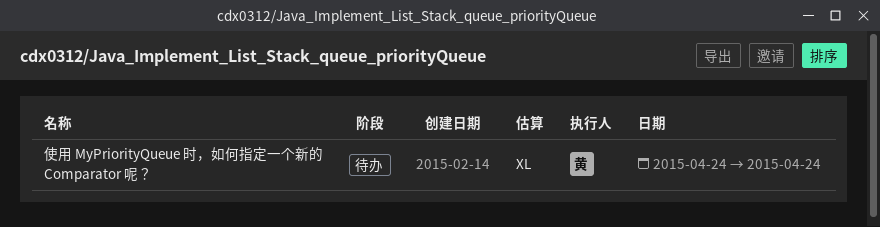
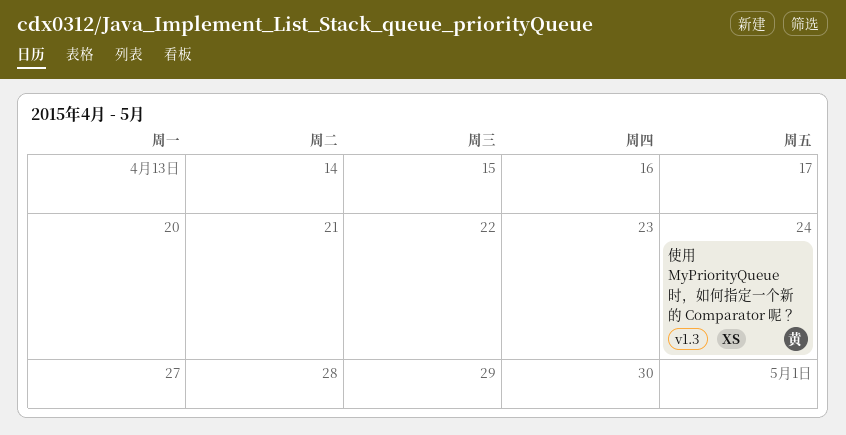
使用 MyPriorityQueue 时，如何指定一个新的 Comparator 呢？, estimate: XL -> XS

